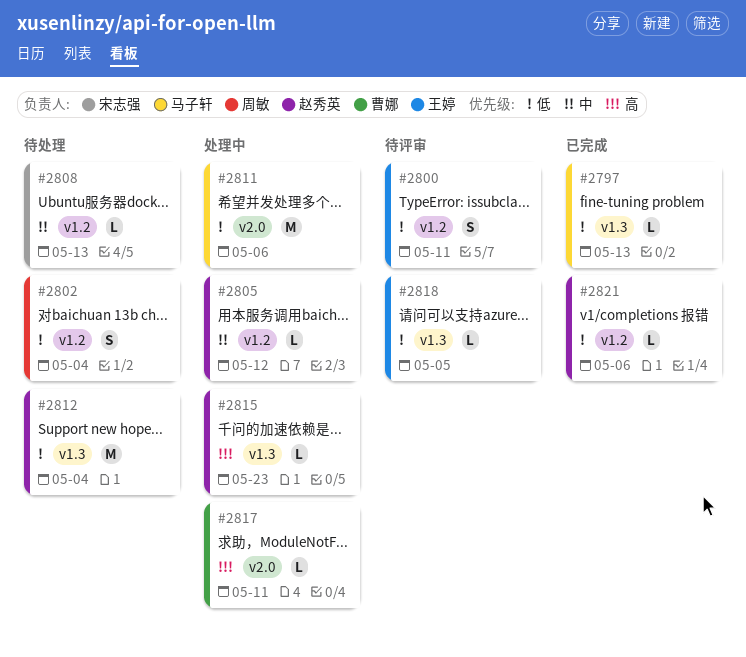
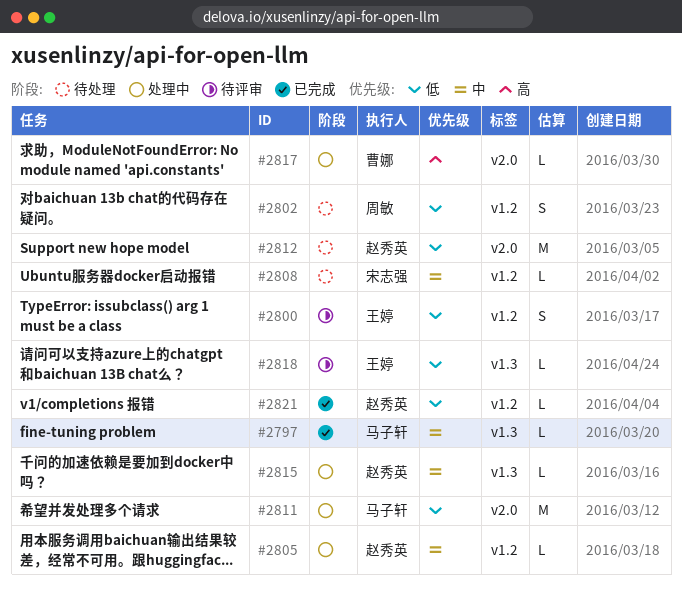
#2797, priority: 低 -> 中
#2812, label: v1.3 -> v2.0
#2815, priority: 高 -> 中

